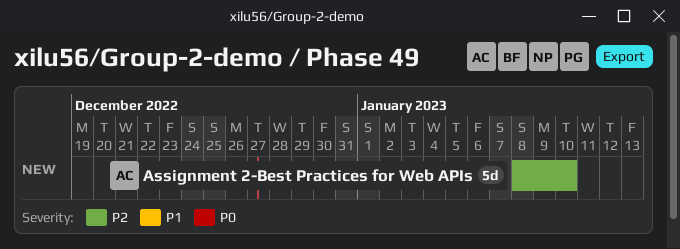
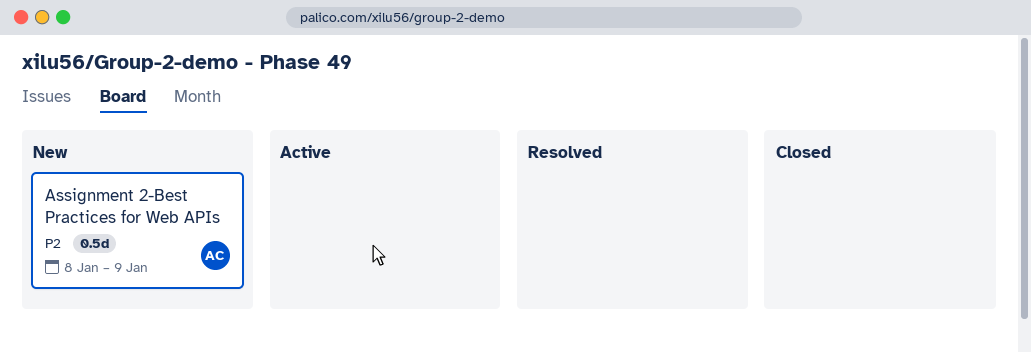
Assignment 2-Best Practices for Web APIs, estimate: 5d -> 0.5d
Assignment 2-Best Practices for Web APIs, due: Jan 10 -> Jan 9

